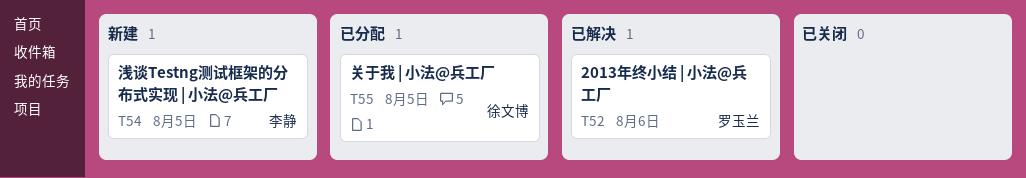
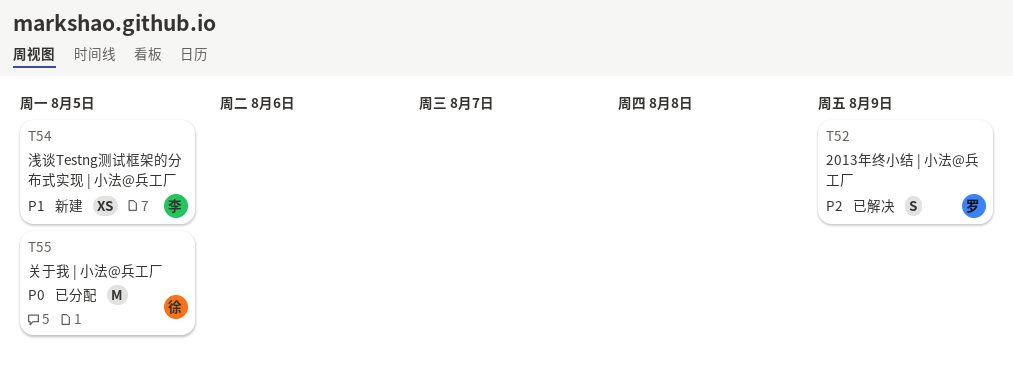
T52, due: Aug 6 -> Aug 9

